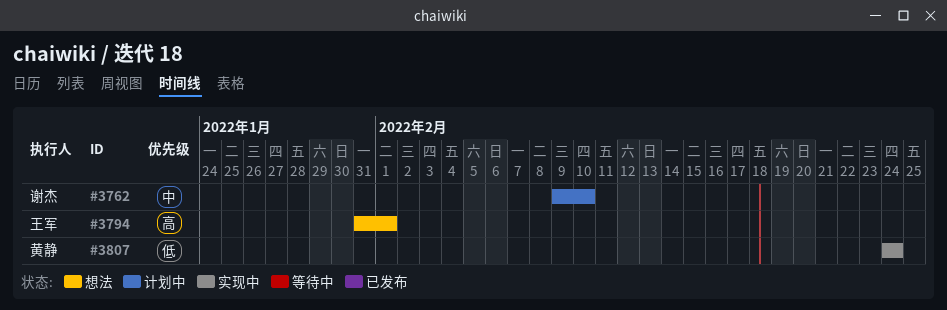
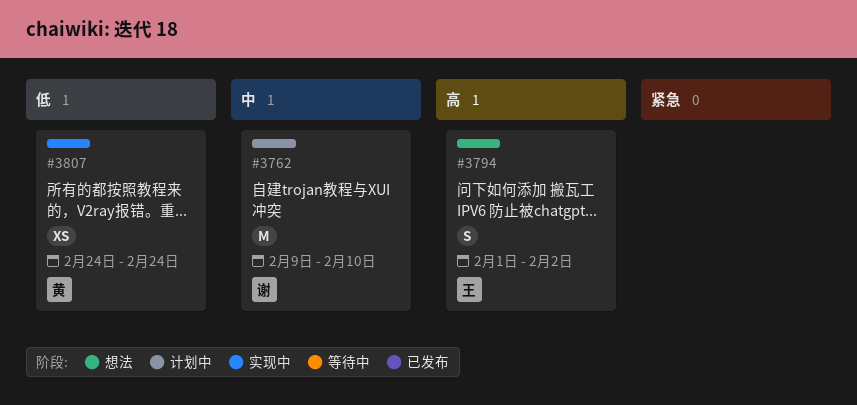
#3794, start: Jan 31 -> Feb 1
#3794, due: Feb 1 -> Feb 2

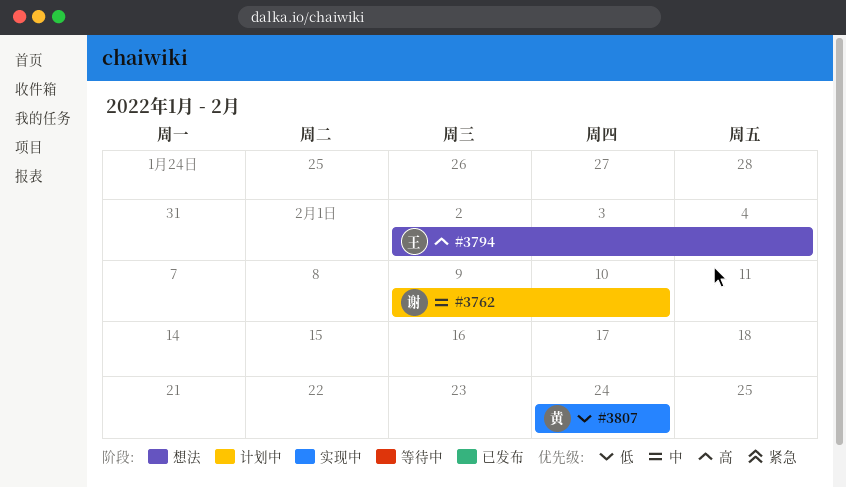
#3794, start: Feb 1 -> Feb 2
#3794, due: Feb 2 -> Feb 4

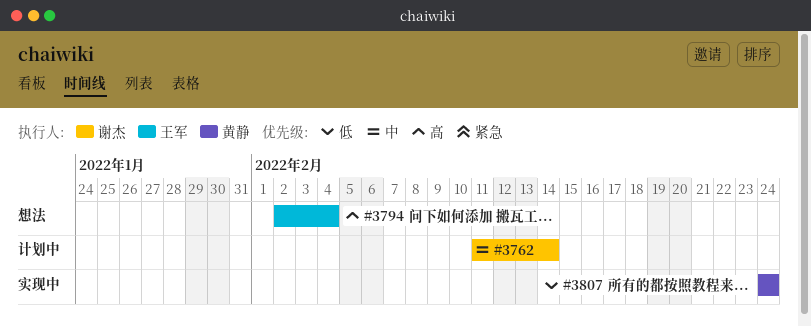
#3762, start: Feb 9 -> Feb 11
#3762, due: Feb 10 -> Feb 14

